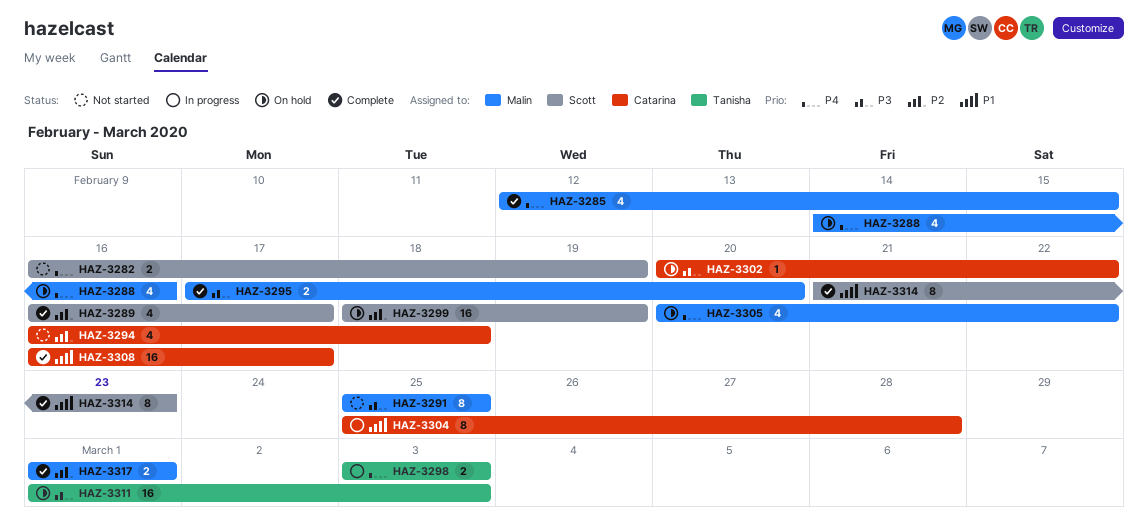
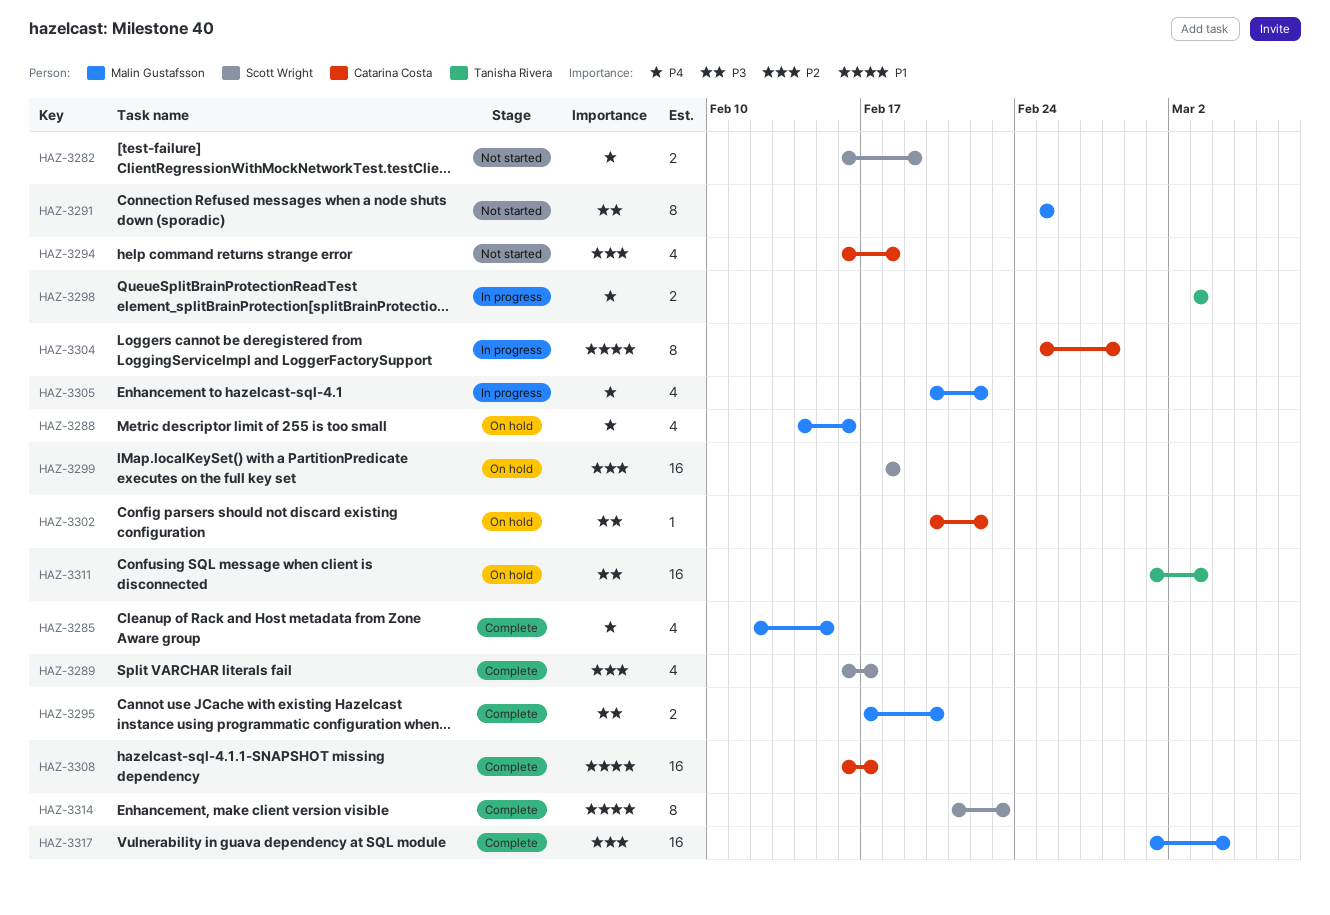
HAZ-3299, due: Feb 19 -> Feb 18
HAZ-3305, status: On hold -> In progress
HAZ-3317, estimate: 2 -> 16
HAZ-3317, due: Mar 1 -> Mar 4

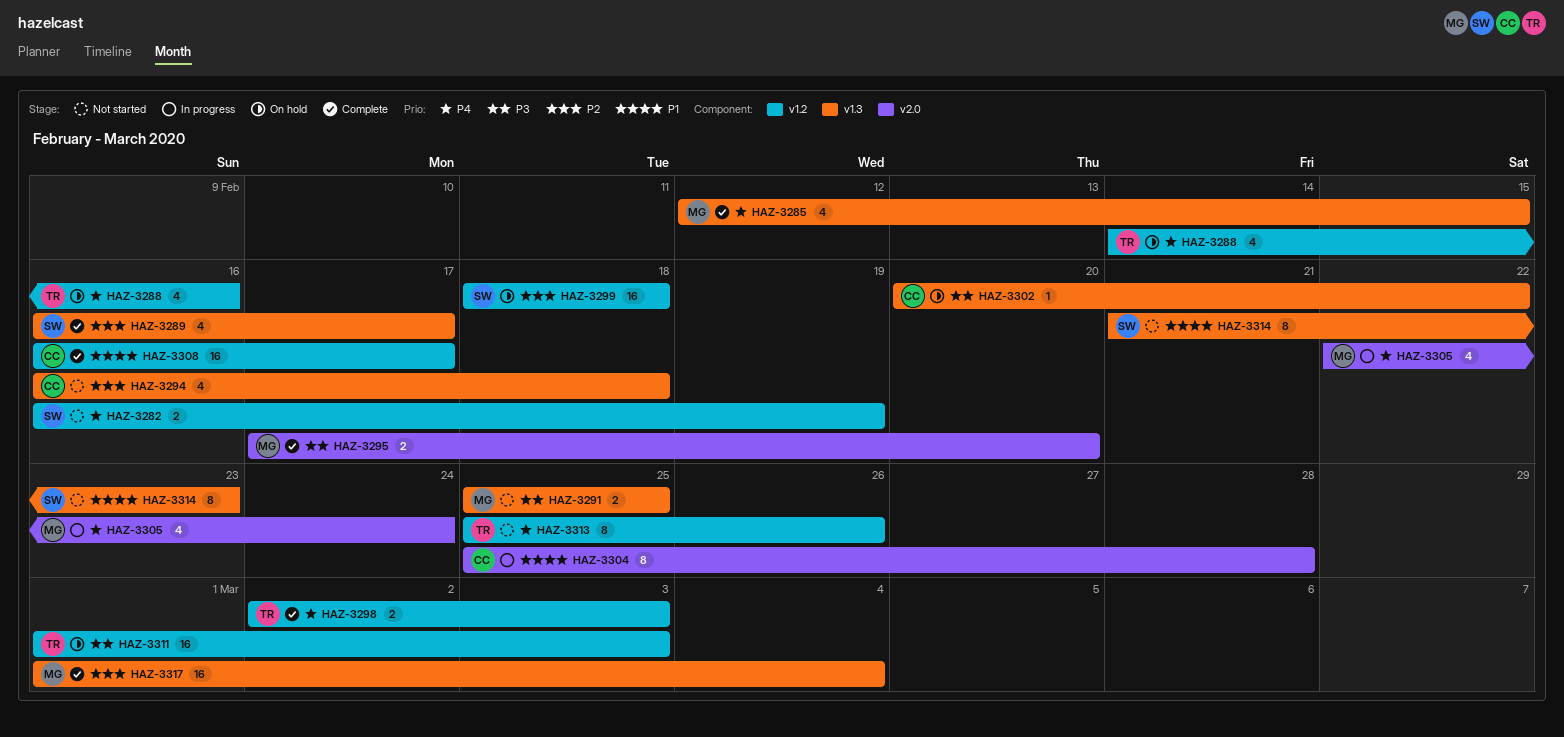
HAZ-3288, owner: Malin Gustafsson -> Tanisha Rivera
HAZ-3291, estimate: 8 -> 2
HAZ-3298, status: In progress -> Complete
HAZ-3298, start: Mar 3 -> Mar 2
HAZ-3305, start: Feb 20 -> Feb 22
HAZ-3305, due: Feb 22 -> Feb 24
HAZ-3313: none -> present
HAZ-3314, status: Complete -> Not started

